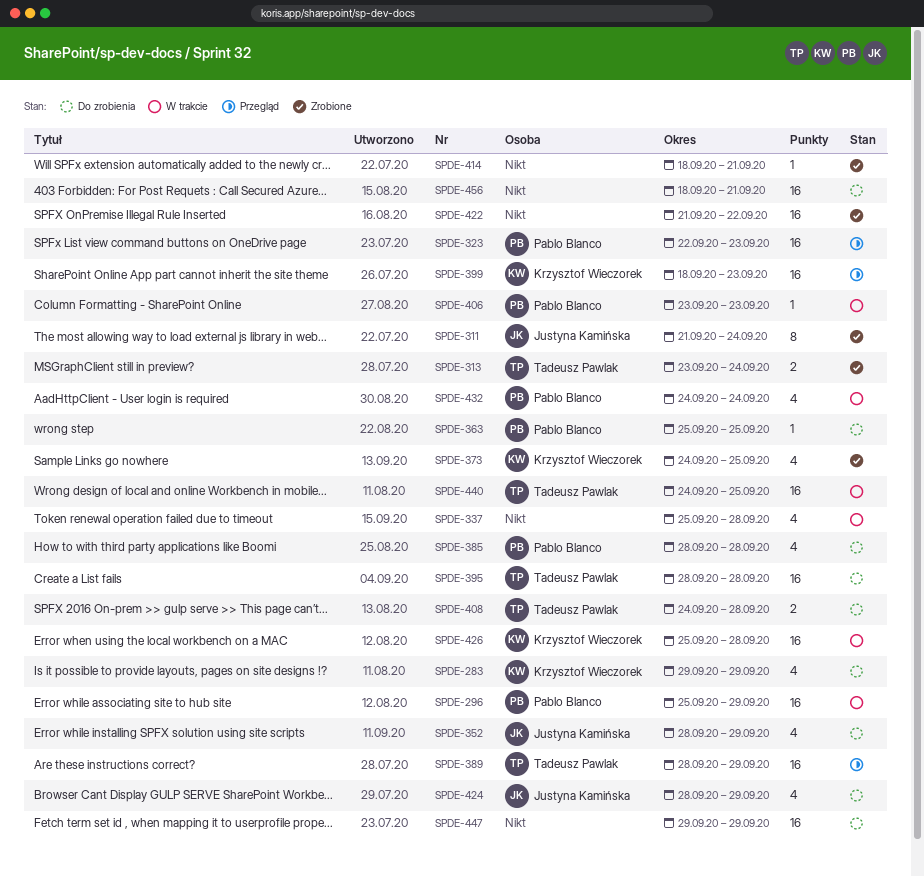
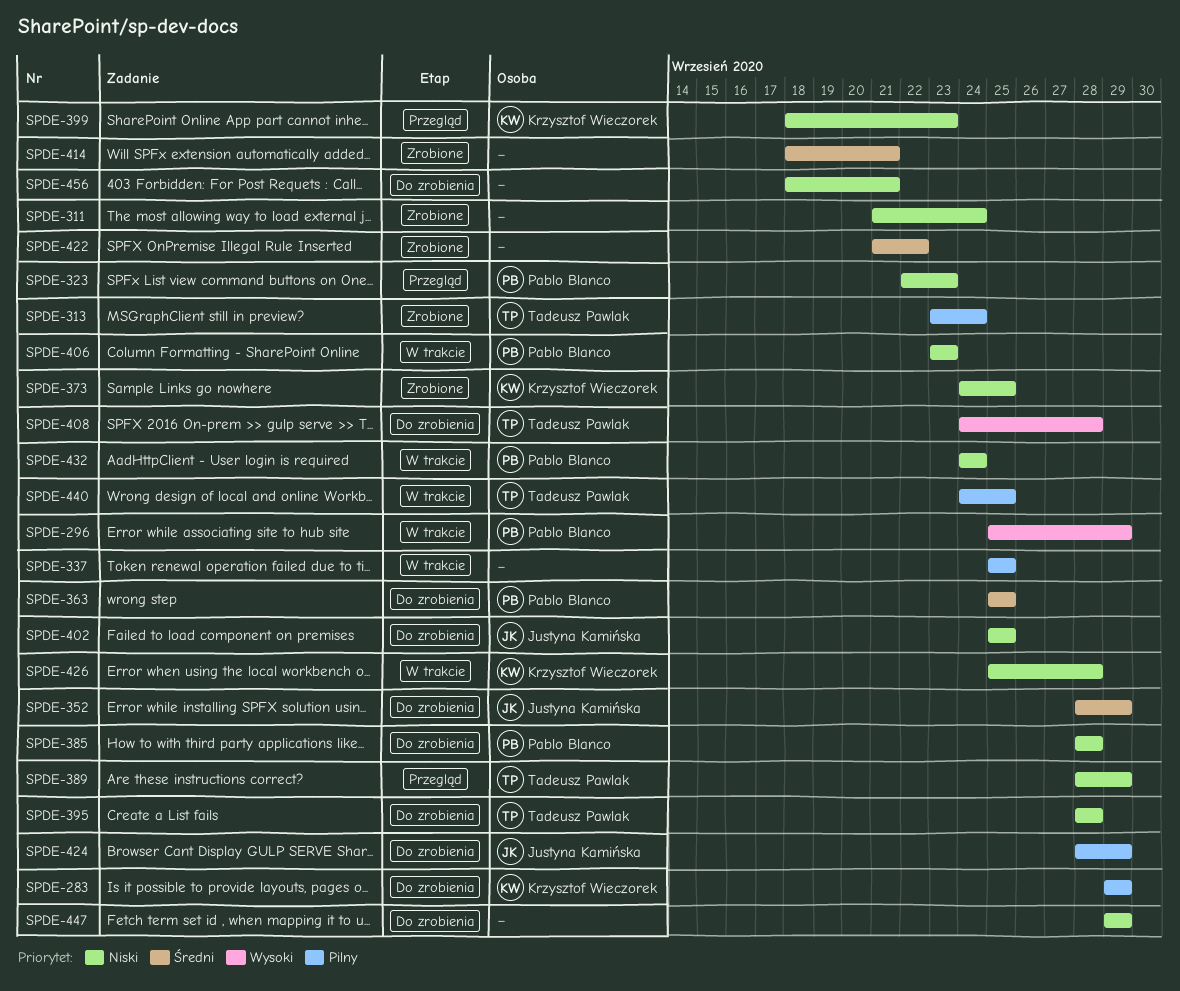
SPDE-311, owner: Justyna Kamińska -> none
SPDE-337, due: Sep 28 -> Sep 25
SPDE-402: none -> present

